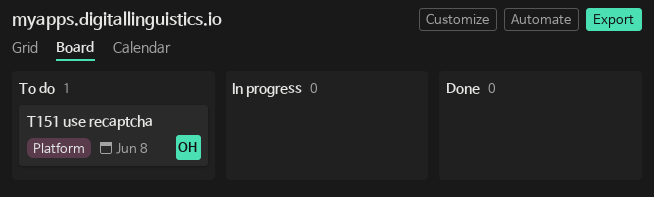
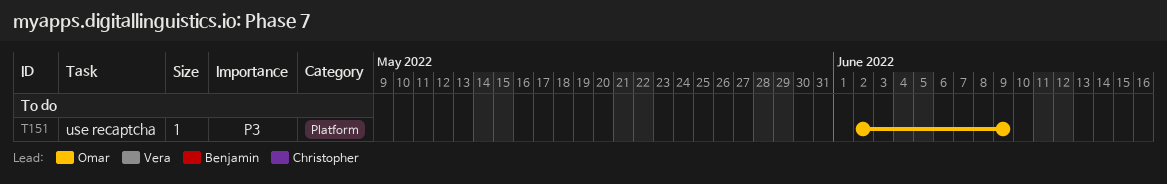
T151, due: Jun 8 -> Jun 9

